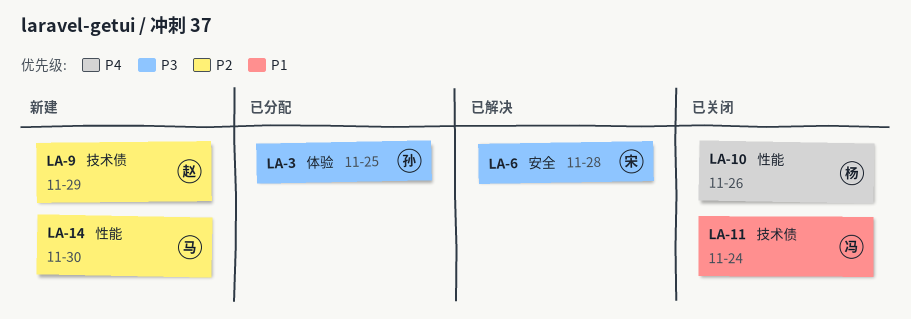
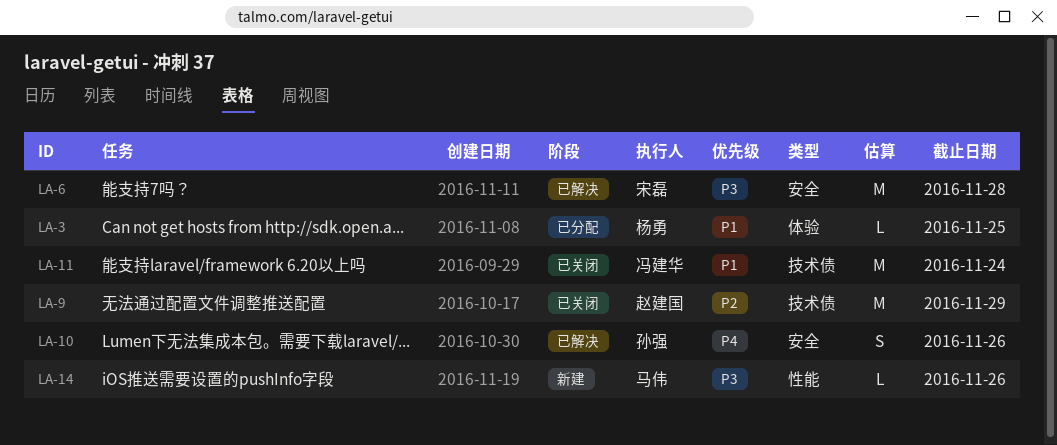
LA-3, owner: 孙强 -> 杨勇
LA-3, priority: P3 -> P1
LA-9, status: 新建 -> 已关闭
LA-10, status: 已关闭 -> 已解决
LA-10, owner: 杨勇 -> 孙强
LA-10, label: 性能 -> 安全
LA-14, priority: P2 -> P3
LA-14, due: Nov 30 -> Nov 26

